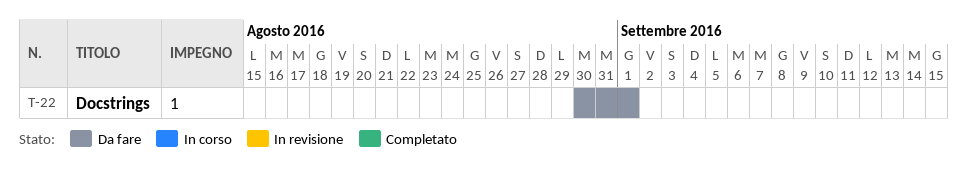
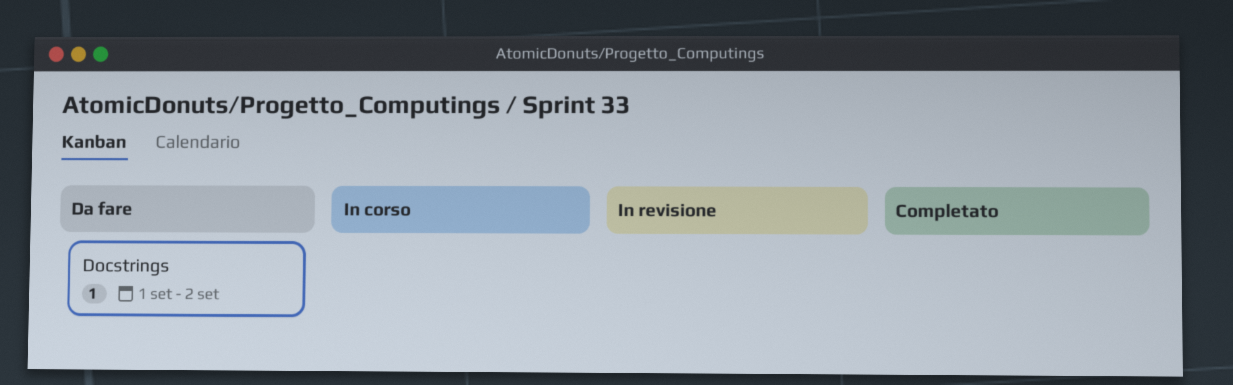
Docstrings, start: Aug 30 -> Sep 1
Docstrings, due: Sep 1 -> Sep 2

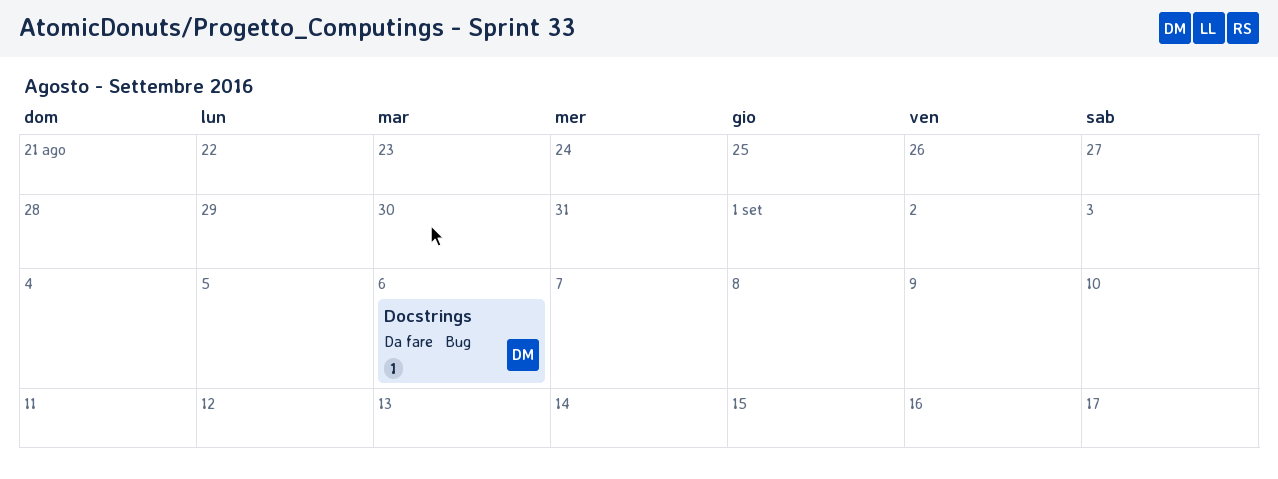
Docstrings, due: Sep 2 -> Sep 6

